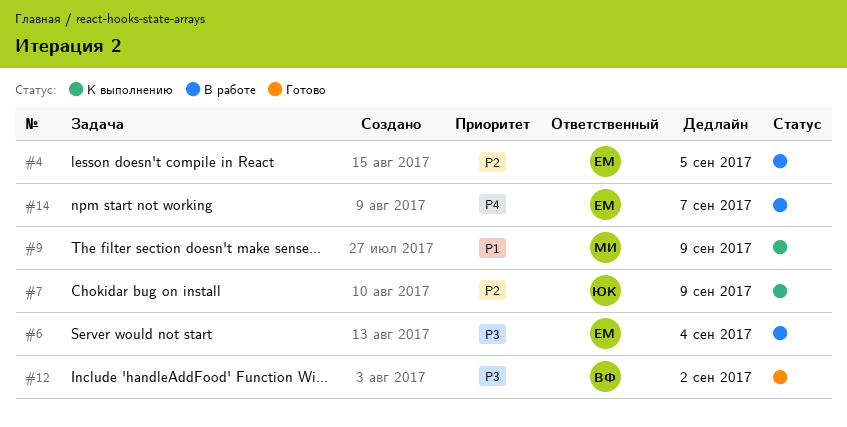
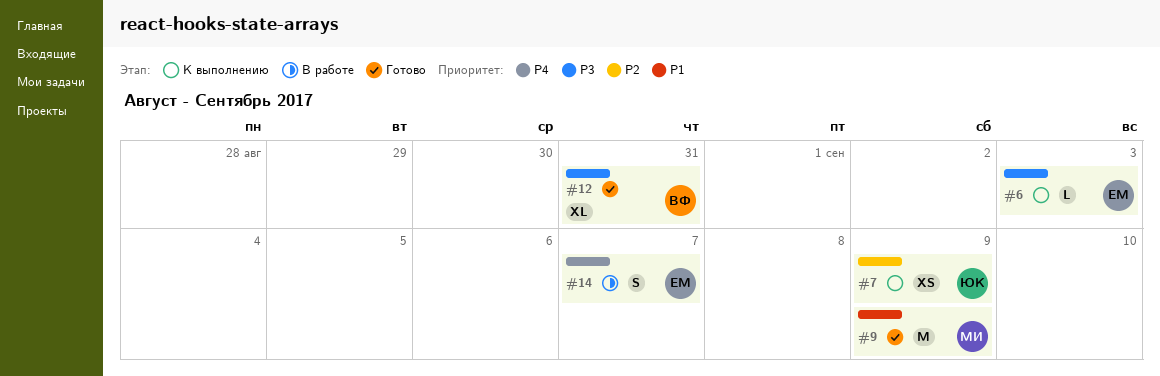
#4: present -> none
#6, status: В работе -> К выполнению
#6, due: Sep 4 -> Sep 3
#9, status: К выполнению -> Готово
#12, due: Sep 2 -> Aug 31

